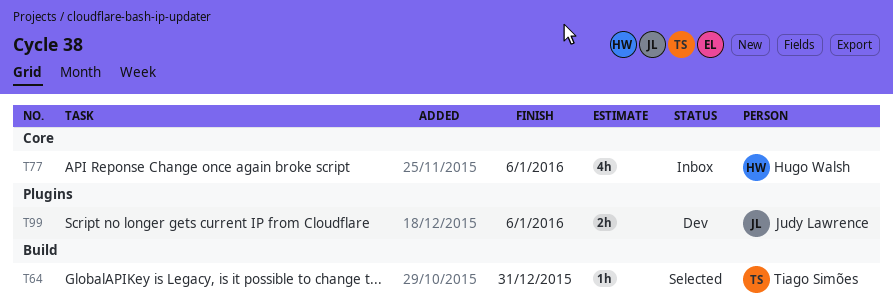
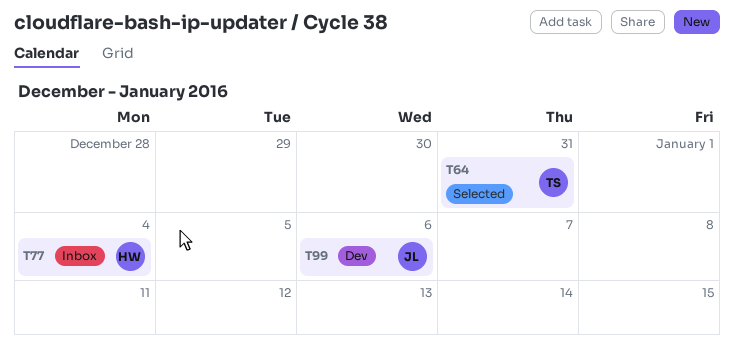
T77, due: Jan 6 -> Jan 4

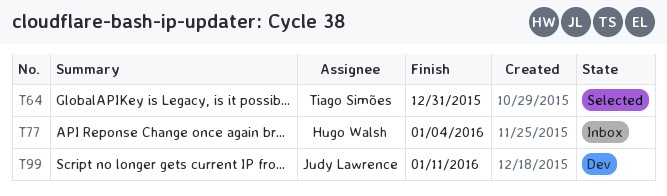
T99, due: Jan 6 -> Jan 11

